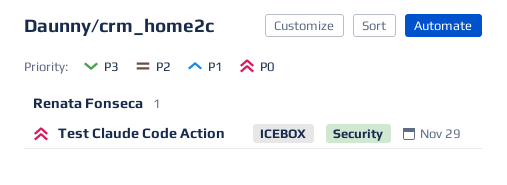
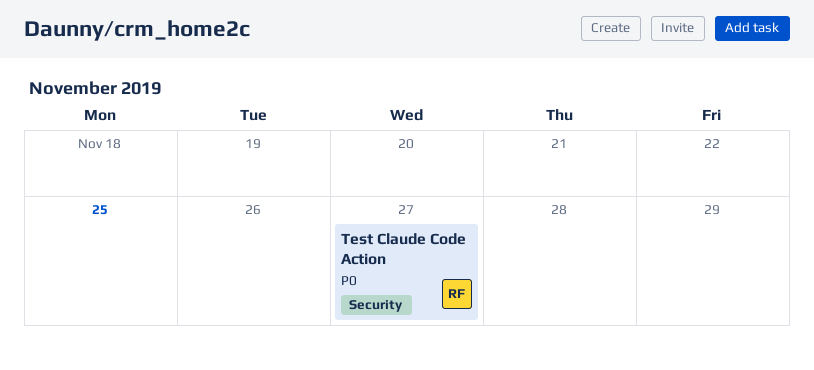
Test Claude Code Action, due: Nov 29 -> Nov 27

